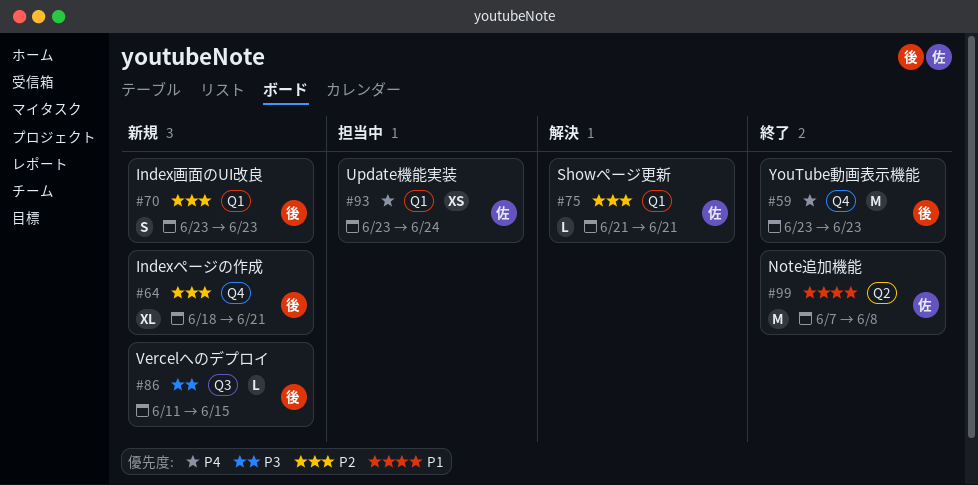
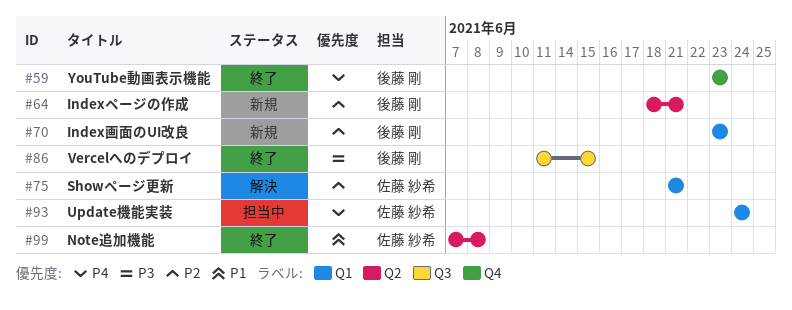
#64, label: Q4 -> Q2
#86, status: 新規 -> 終了
#93, start: Jun 23 -> Jun 24

